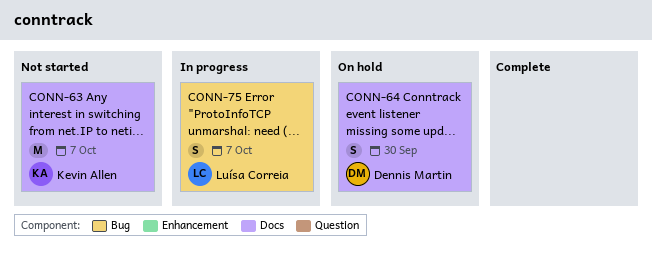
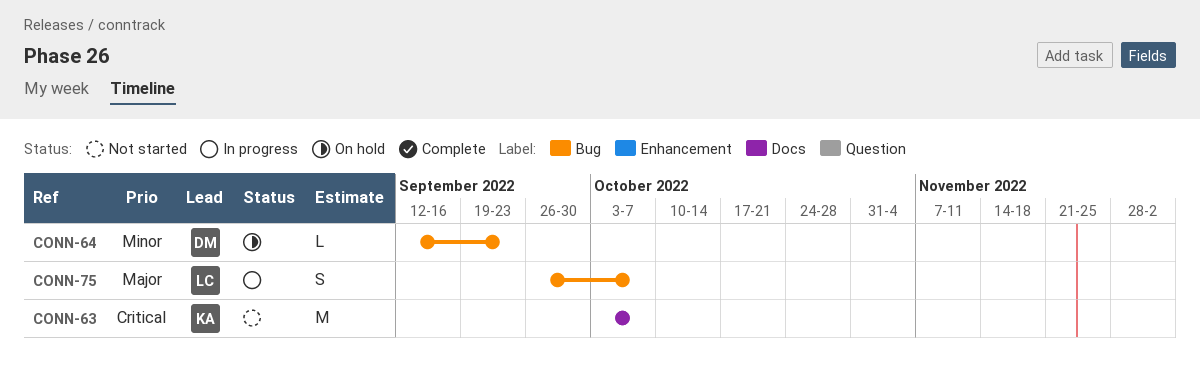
CONN-64, label: Docs -> Bug
CONN-64, estimate: S -> L
CONN-64, due: Sep 30 -> Sep 23

